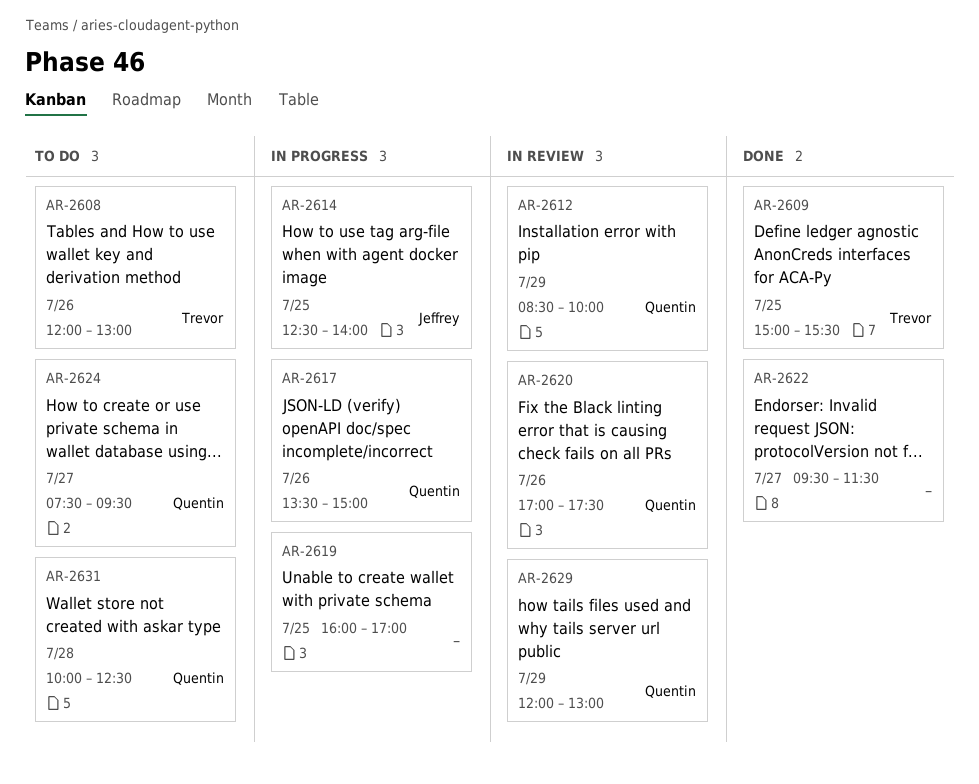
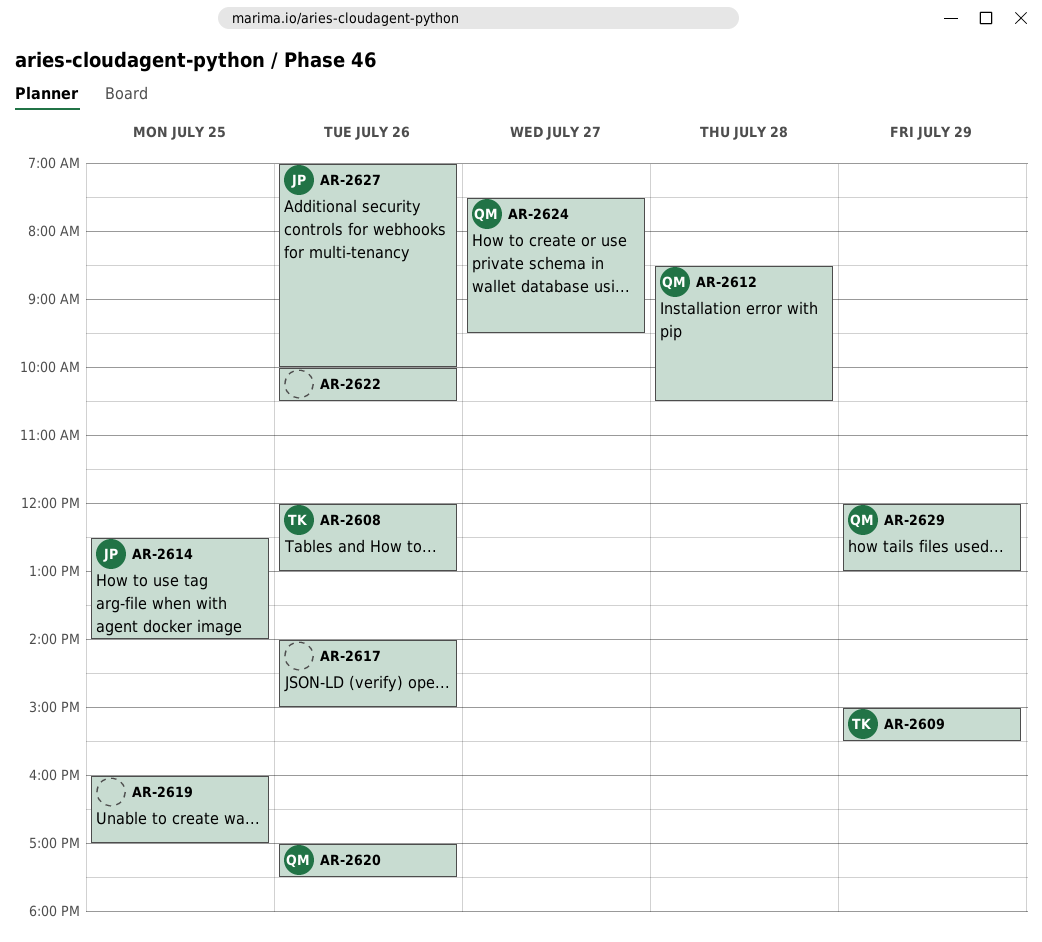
AR-2609, day: Jul 25 -> Jul 29
AR-2612, day: Jul 29 -> Jul 28
AR-2612, ends: 10:00 -> 10:30
AR-2617, owner: Quentin -> none
AR-2617, begins: 13:30 -> 14:00
AR-2622, day: Jul 27 -> Jul 26
AR-2622, begins: 09:30 -> 10:00
AR-2622, ends: 11:30 -> 10:30
AR-2627: none -> present
AR-2631: present -> none

